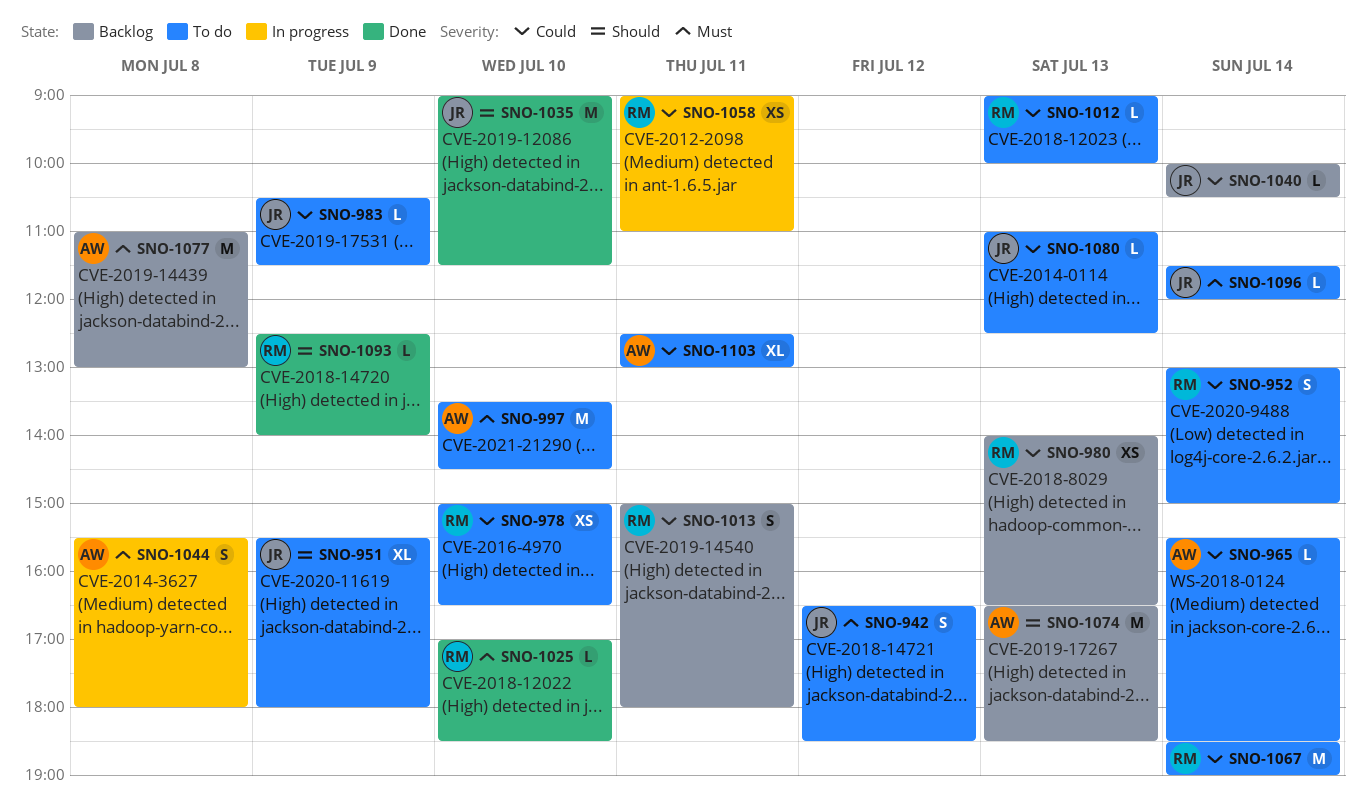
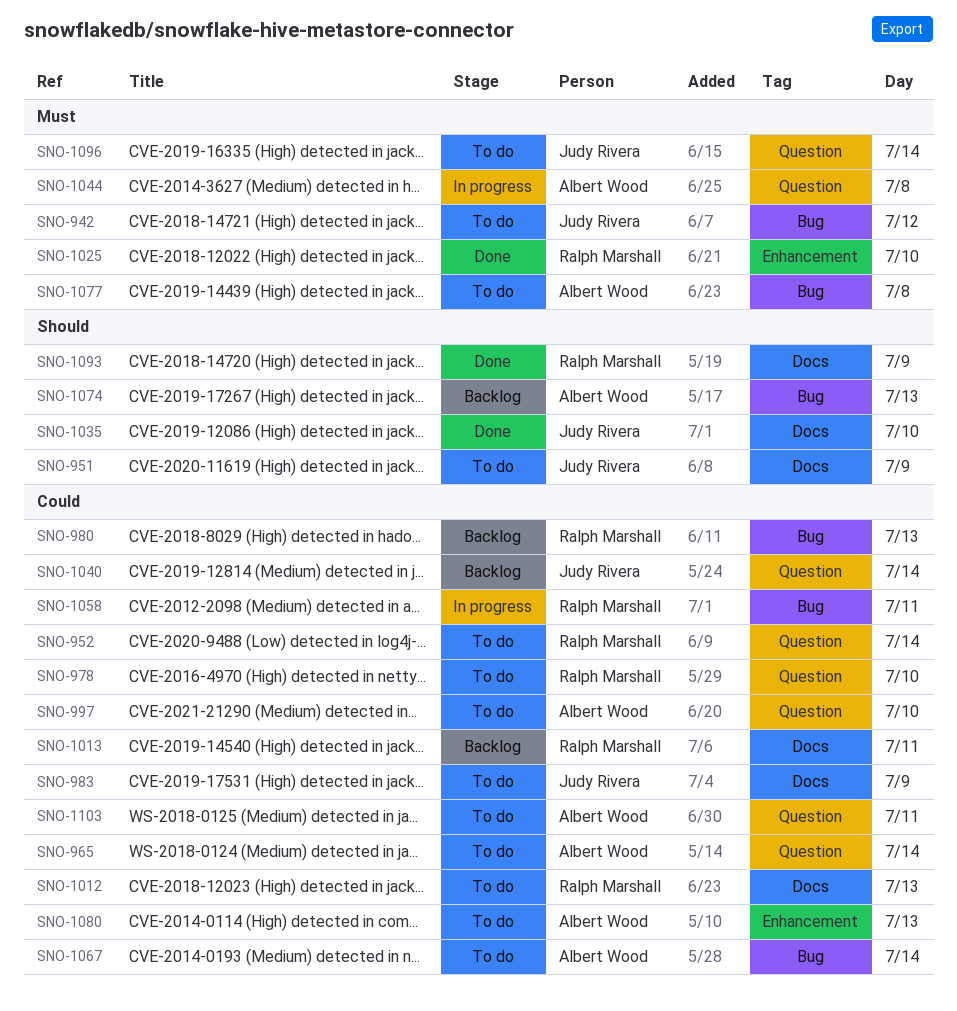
SNO-997, priority: Must -> Could
SNO-1067, owner: Ralph Marshall -> Albert Wood
SNO-1077, status: Backlog -> To do
SNO-1080, owner: Judy Rivera -> Albert Wood

